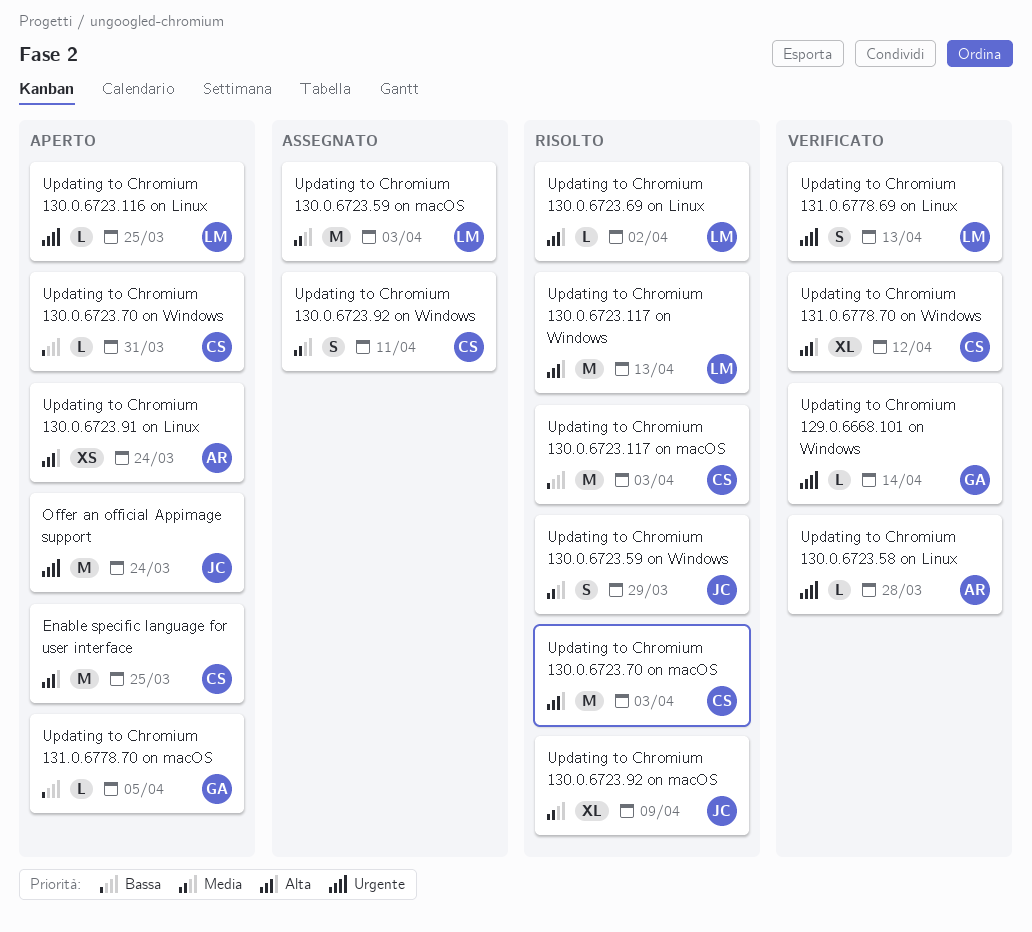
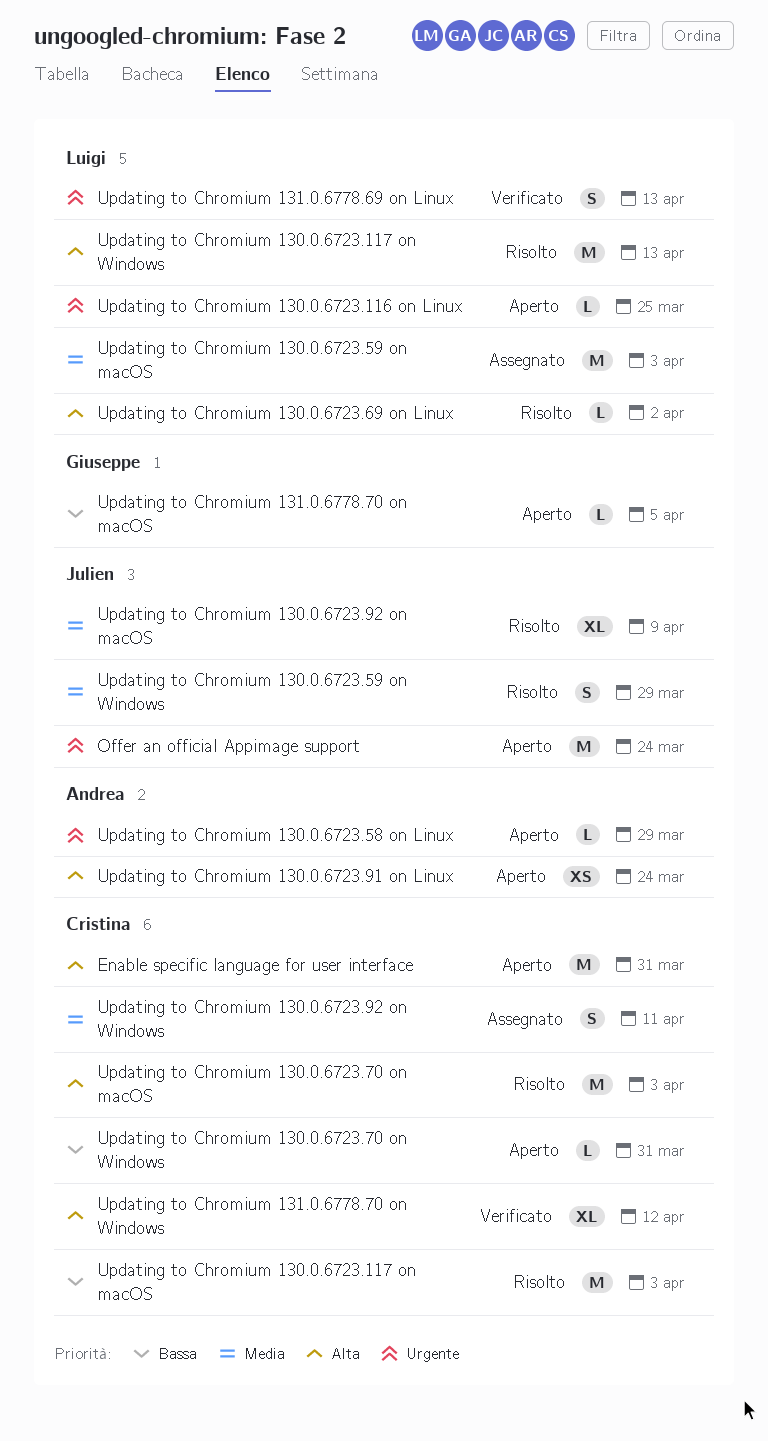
Enable specific language for user interface, due: Mar 25 -> Mar 31
Updating to Chromium 129.0.6668.101 on Windows: present -> none
Updating to Chromium 130.0.6723.58 on Linux, status: Verificato -> Aperto
Updating to Chromium 130.0.6723.58 on Linux, due: Mar 28 -> Mar 29

